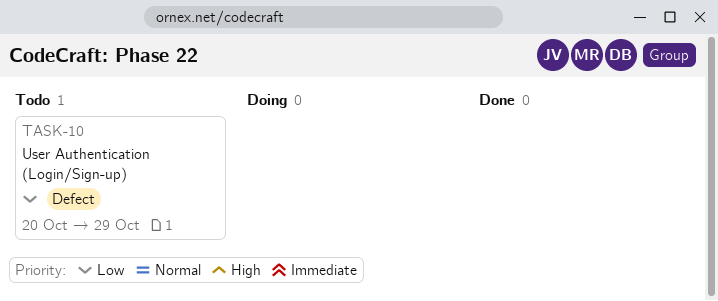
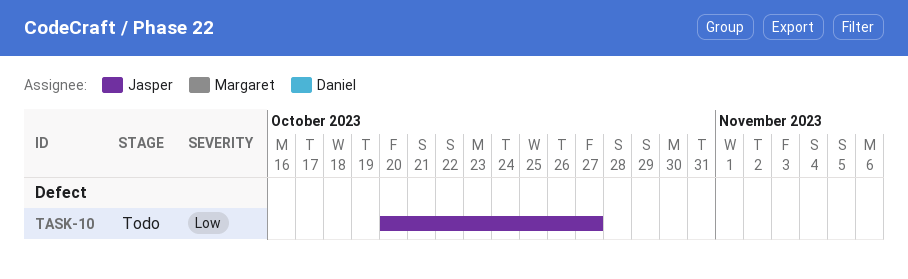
TASK-10, due: Oct 29 -> Oct 27

